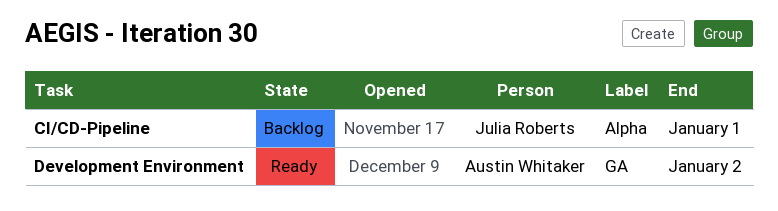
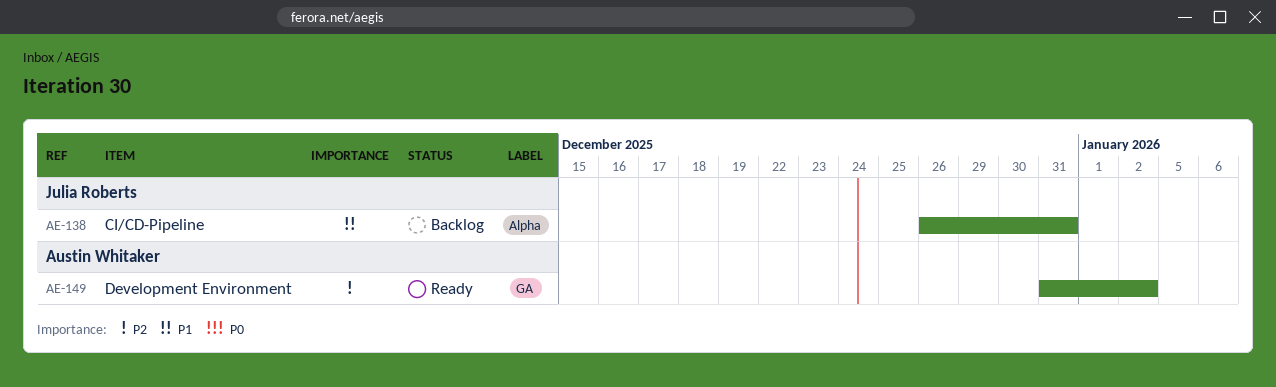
CI/CD-Pipeline, due: Jan 1 -> Dec 31

